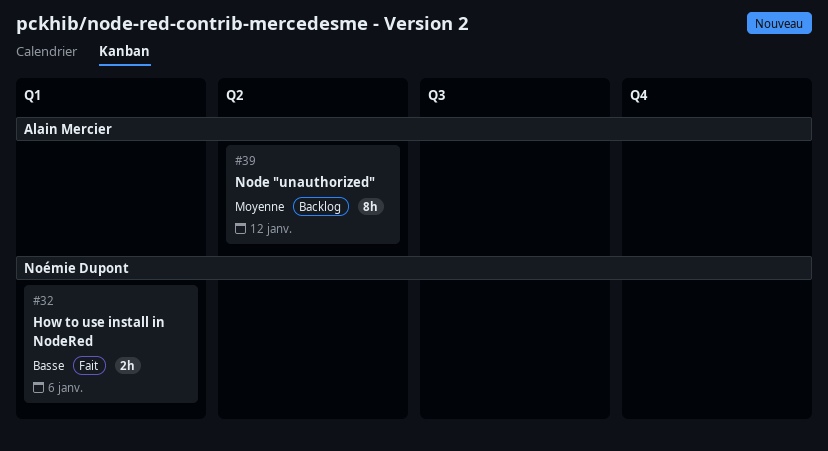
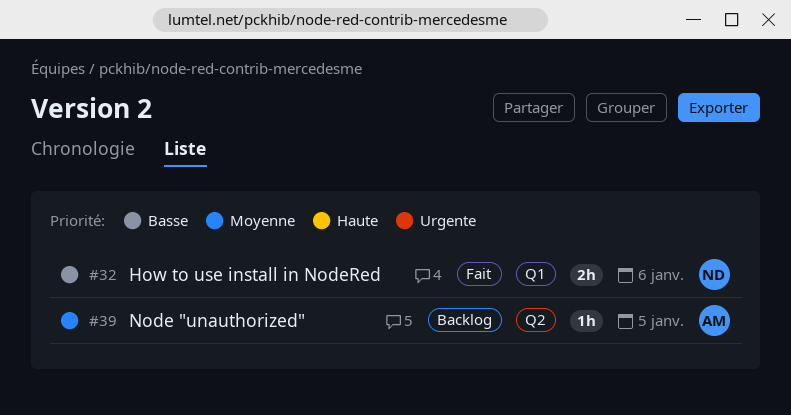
#39, estimate: 8h -> 1h
#39, due: Jan 12 -> Jan 5

